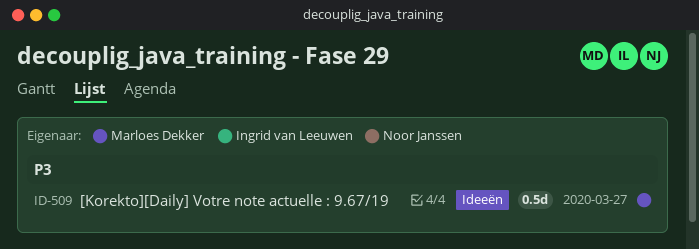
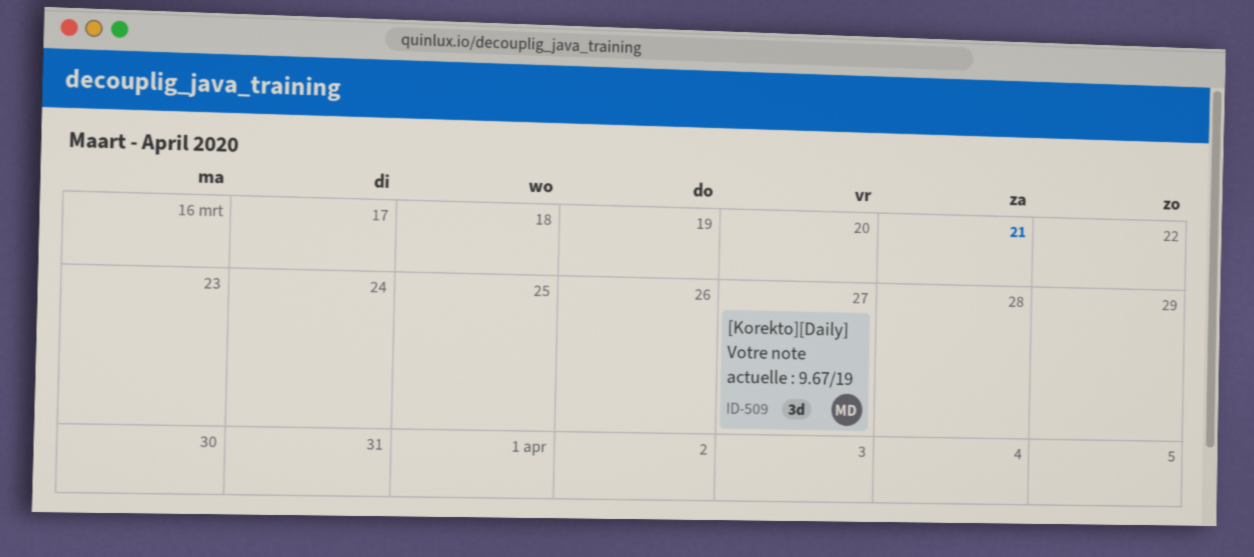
ID-509, estimate: 0.5d -> 3d

